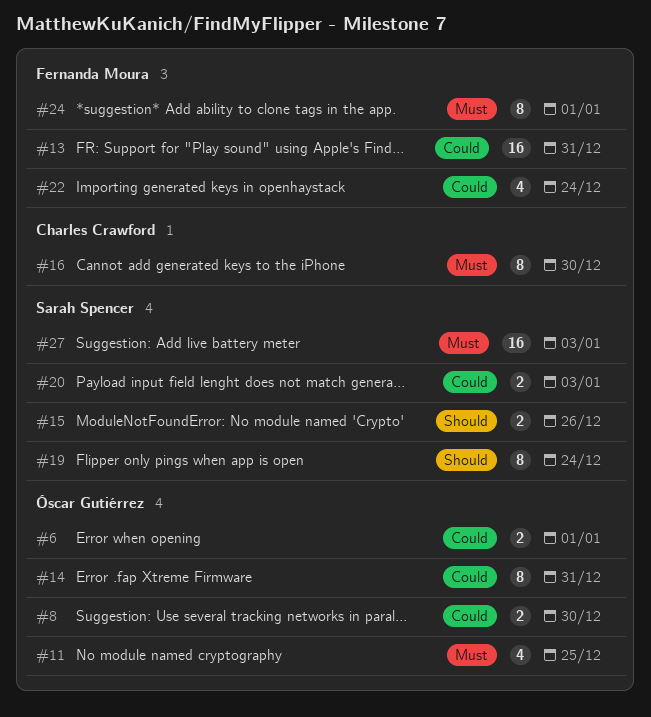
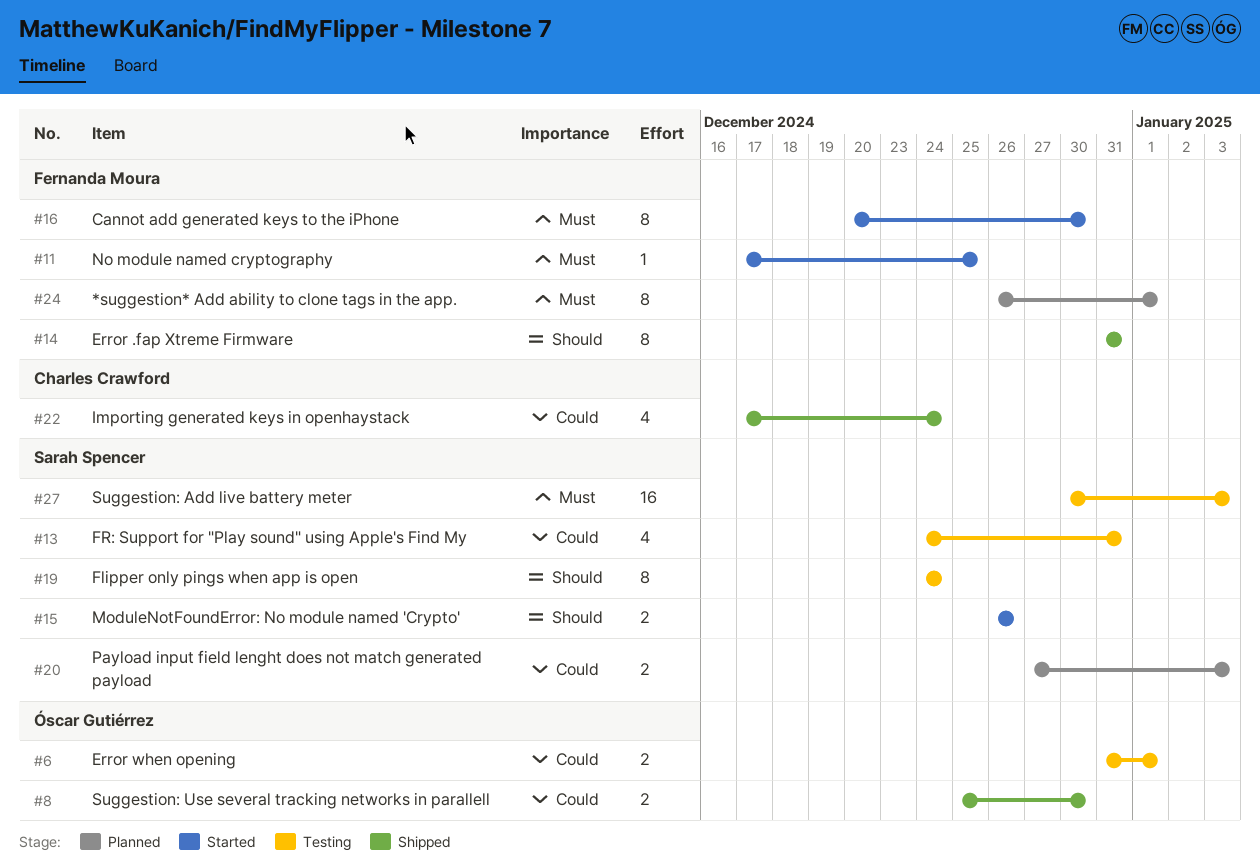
#11, owner: Óscar Gutiérrez -> Fernanda Moura
#11, estimate: 4 -> 1
#13, owner: Fernanda Moura -> Sarah Spencer
#13, estimate: 16 -> 4
#14, owner: Óscar Gutiérrez -> Fernanda Moura
#14, priority: Could -> Should
#16, owner: Charles Crawford -> Fernanda Moura
#22, owner: Fernanda Moura -> Charles Crawford

